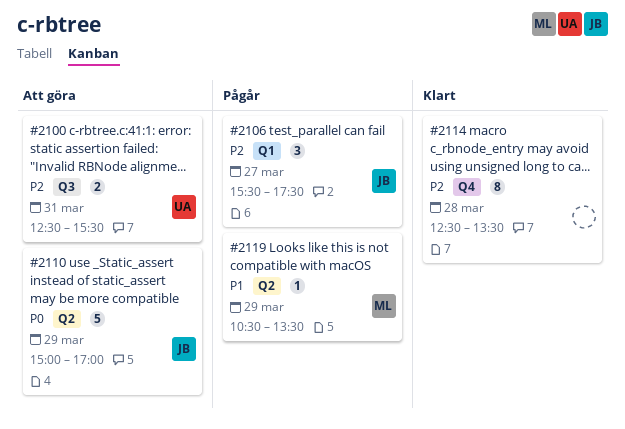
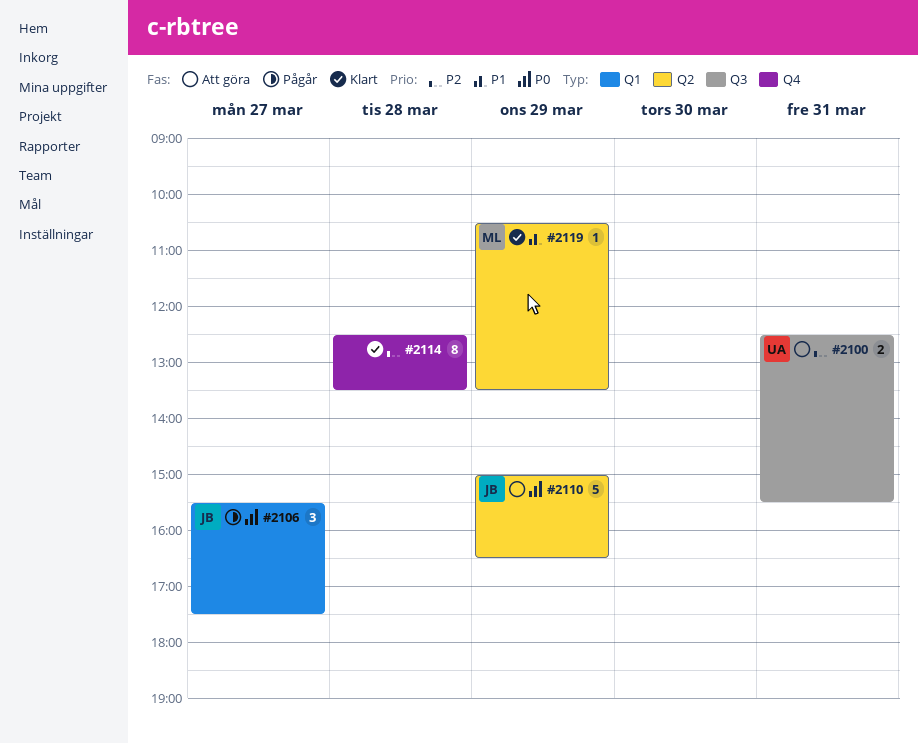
#2106, priority: P2 -> P0
#2110, ends: 17:00 -> 16:30
#2119, status: Pågår -> Klart

